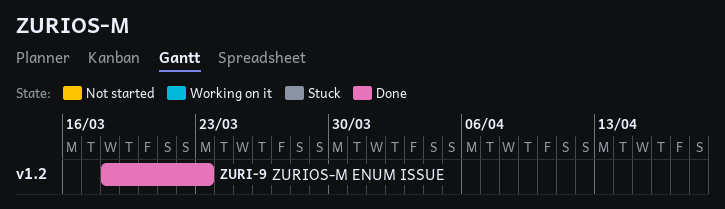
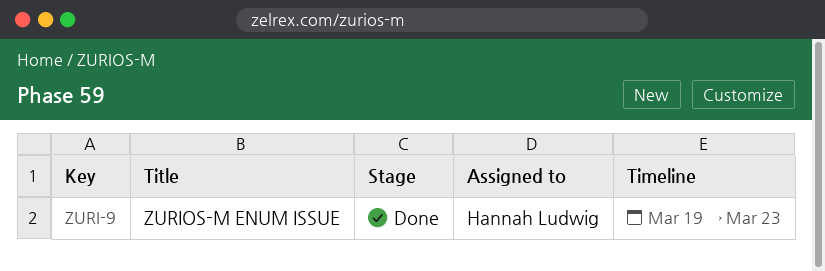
ZURI-9, start: Mar 18 -> Mar 19

